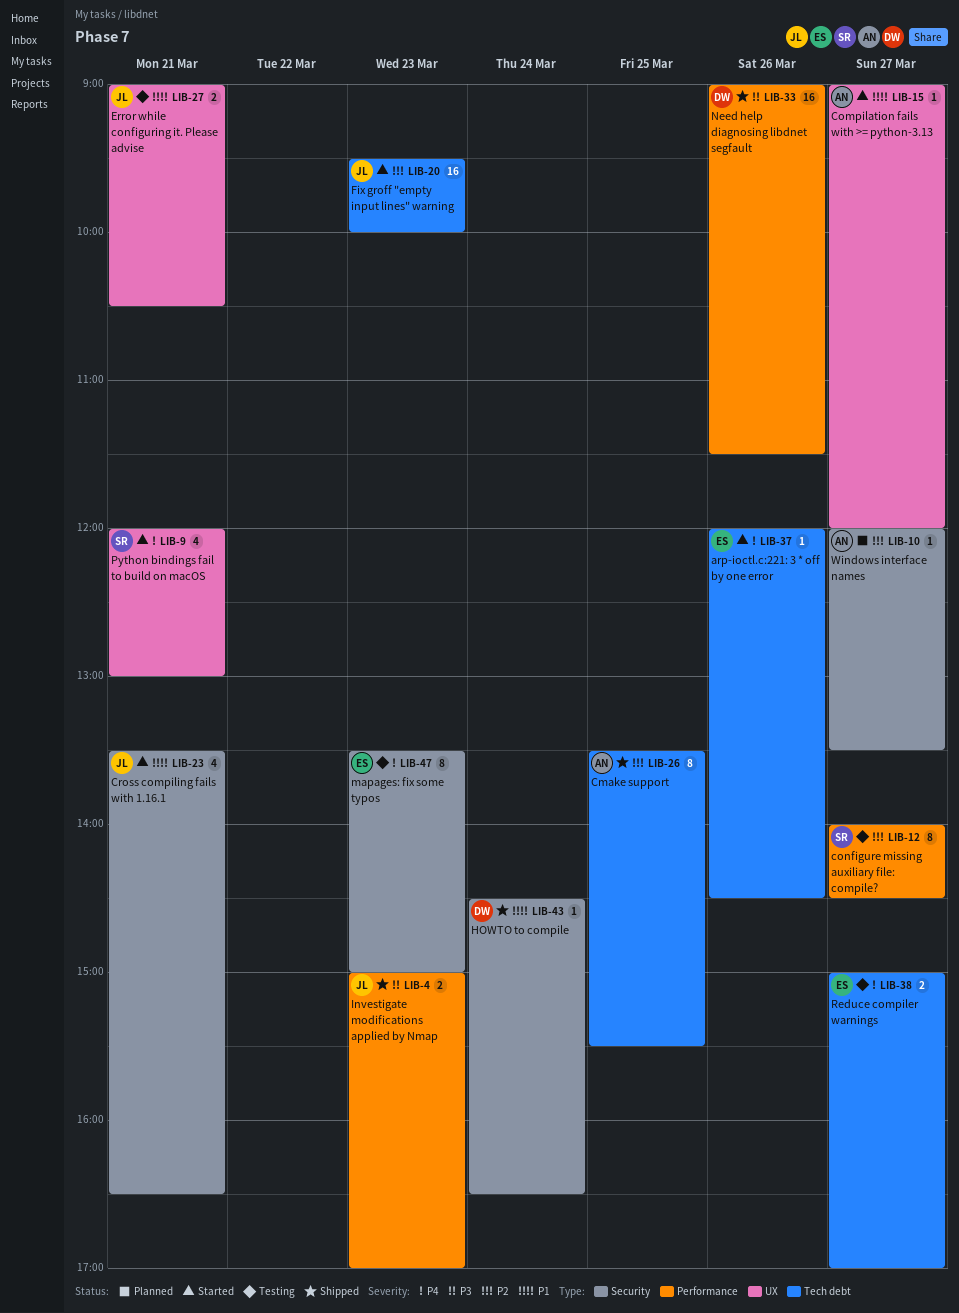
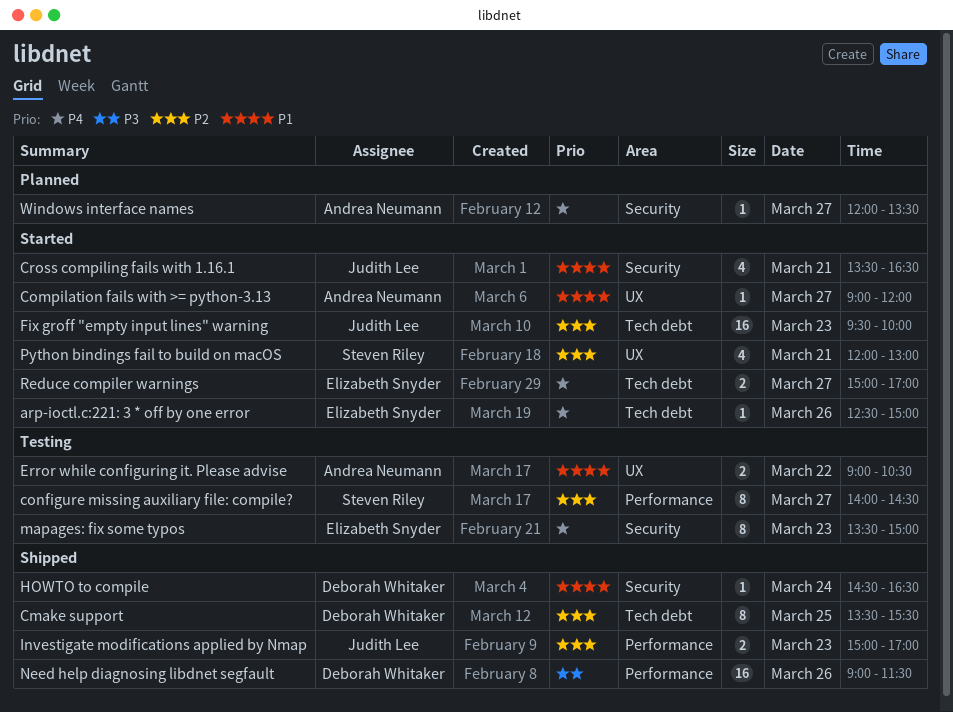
arp-ioctl.c:221: 3 * off by one error, begins: 12:00 -> 12:30
arp-ioctl.c:221: 3 * off by one error, ends: 14:30 -> 15:00
Cmake support, owner: Andrea Neumann -> Deborah Whitaker
Error while configuring it. Please advise, owner: Judith Lee -> Andrea Neumann
Error while configuring it. Please advise, day: Mar 21 -> Mar 22
Investigate modifications applied by Nmap, priority: P3 -> P2
Python bindings fail to build on macOS, priority: P4 -> P2
Reduce compiler warnings, status: Testing -> Started
Windows interface names, priority: P2 -> P4

